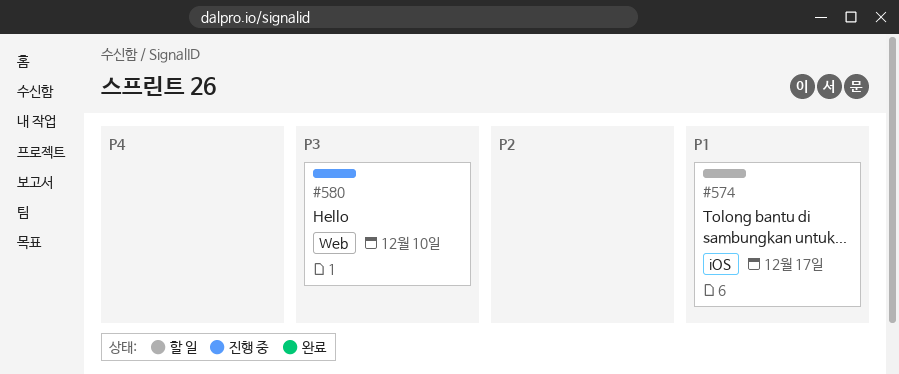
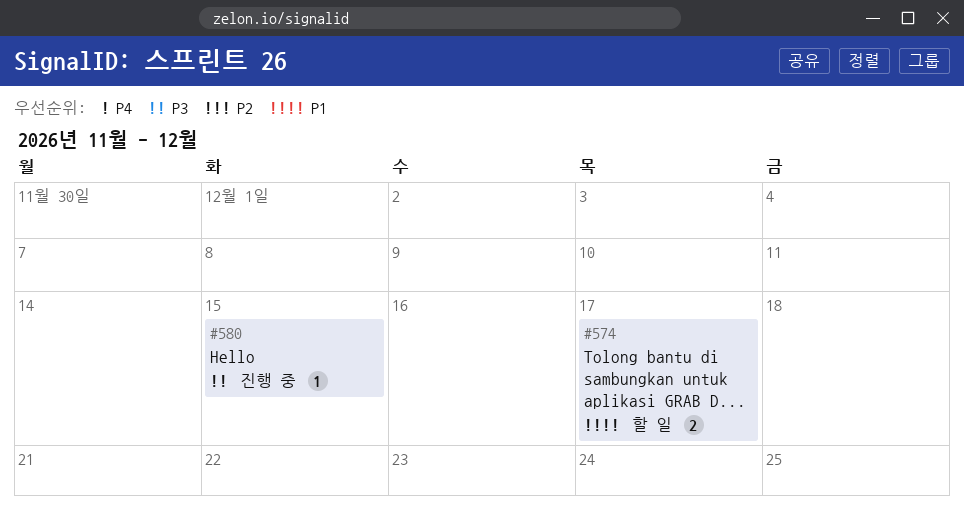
#580, due: Dec 10 -> Dec 15

